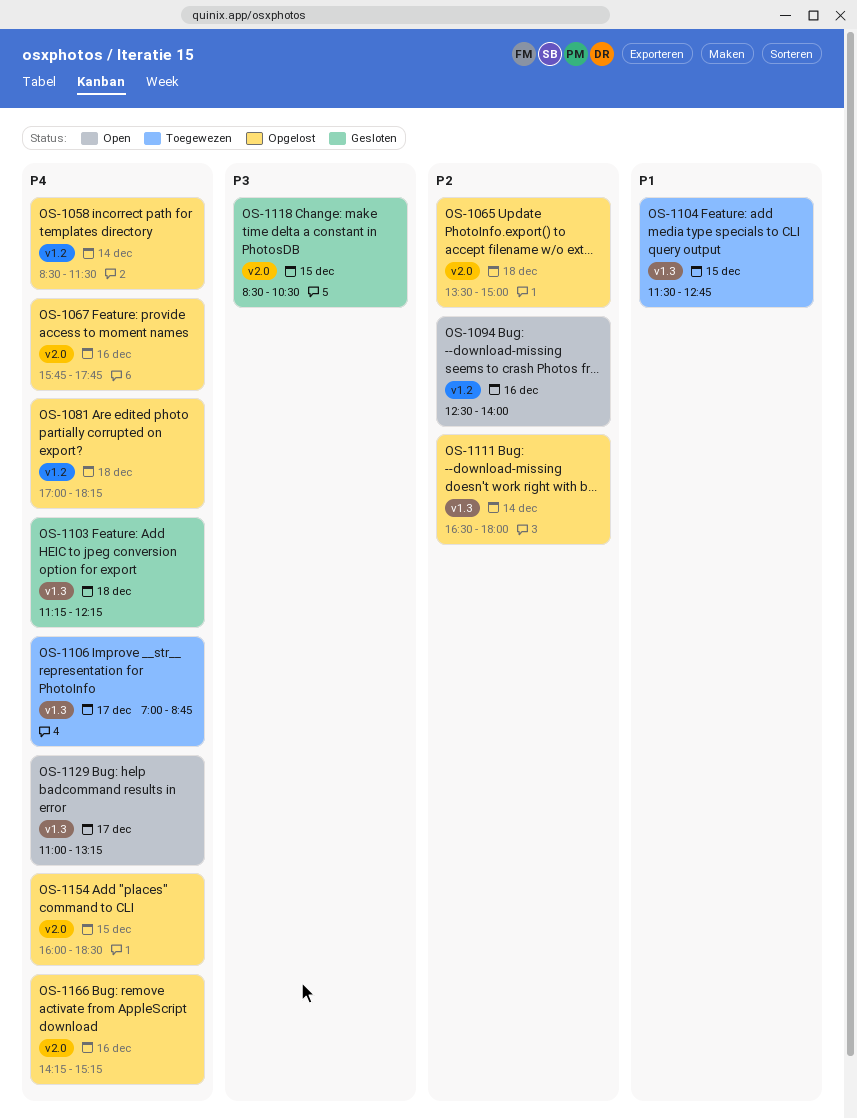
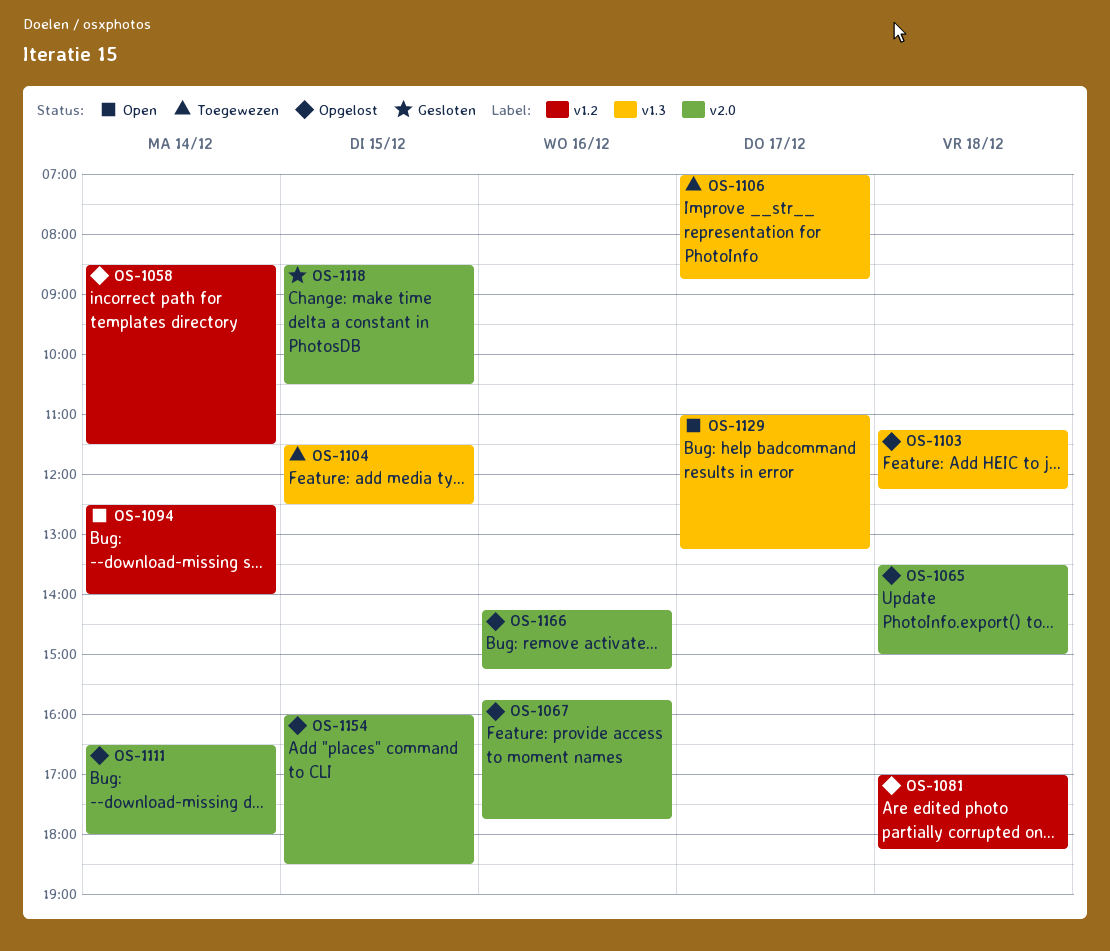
OS-1094, day: Dec 16 -> Dec 14
OS-1103, status: Gesloten -> Opgelost
OS-1104, ends: 12:45 -> 12:30
OS-1111, label: v1.3 -> v2.0

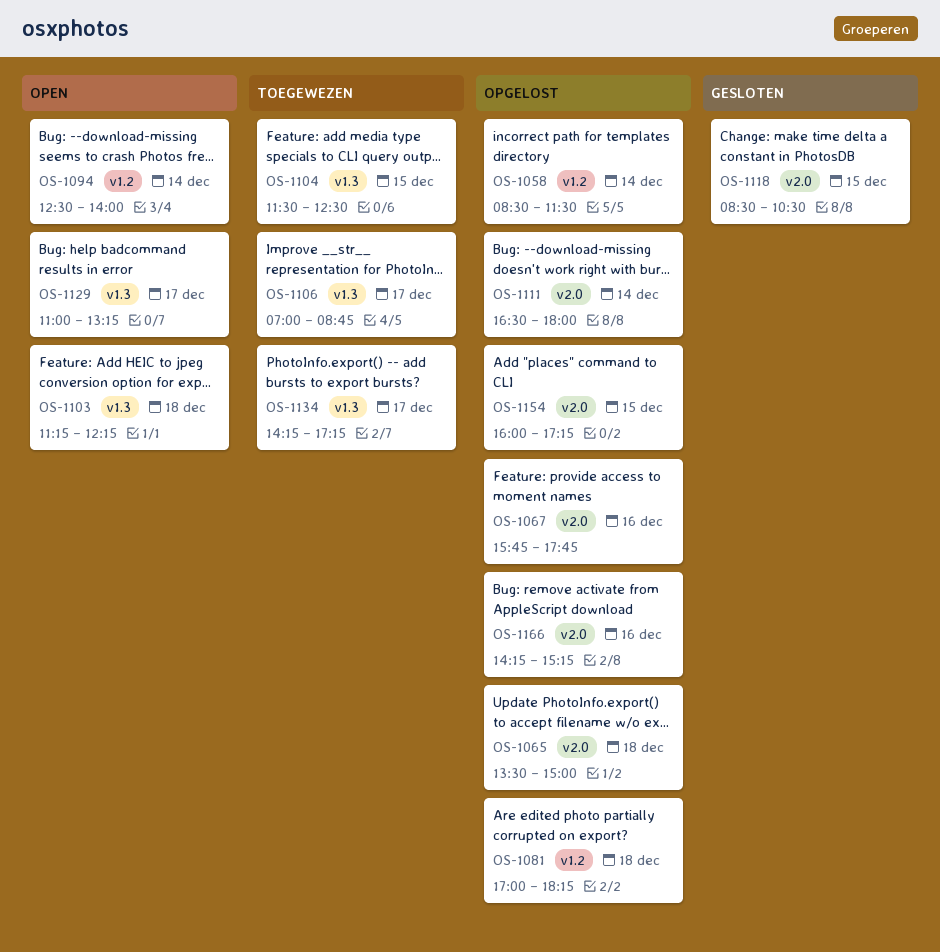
OS-1103, status: Opgelost -> Open
OS-1134: none -> present
OS-1154, ends: 18:30 -> 17:15

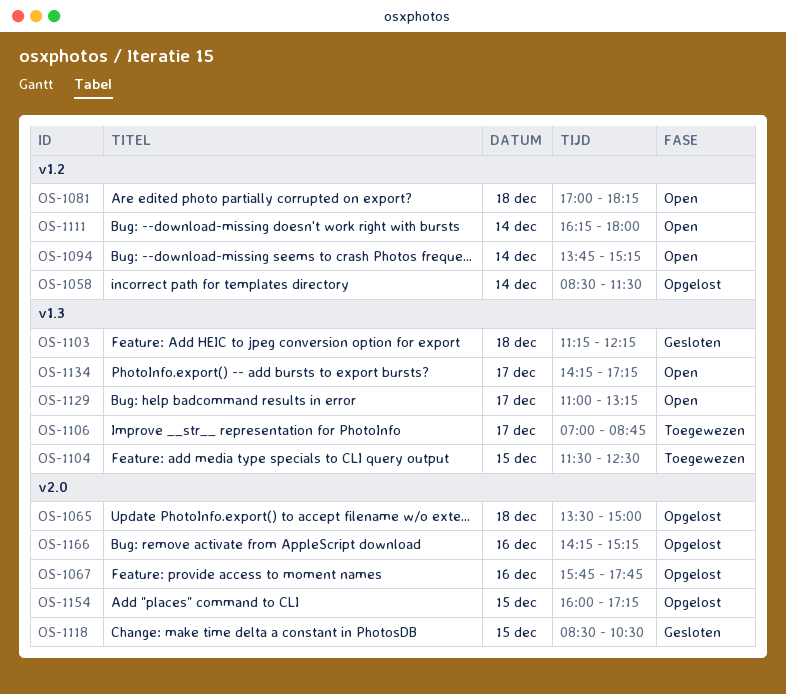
OS-1081, status: Opgelost -> Open
OS-1094, begins: 12:30 -> 13:45
OS-1094, ends: 14:00 -> 15:15
OS-1103, status: Open -> Gesloten
OS-1111, status: Opgelost -> Open
OS-1111, label: v2.0 -> v1.2
OS-1111, begins: 16:30 -> 16:15
OS-1134, status: Toegewezen -> Open

